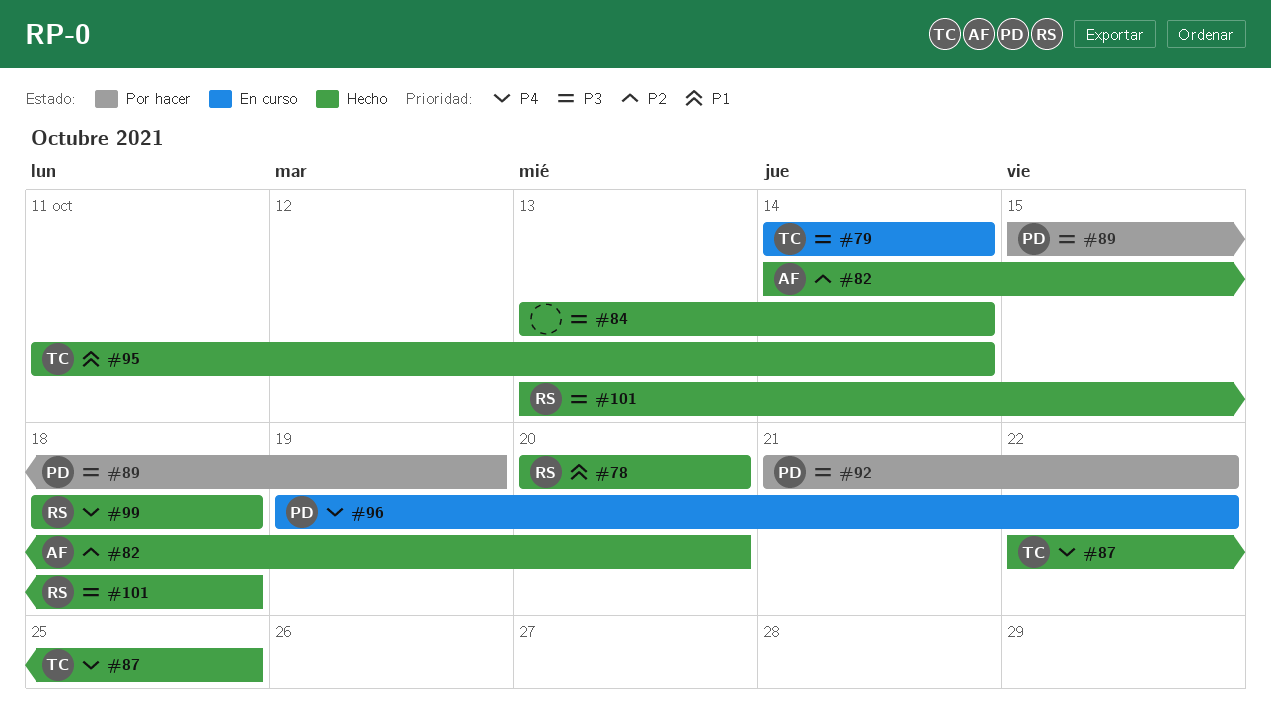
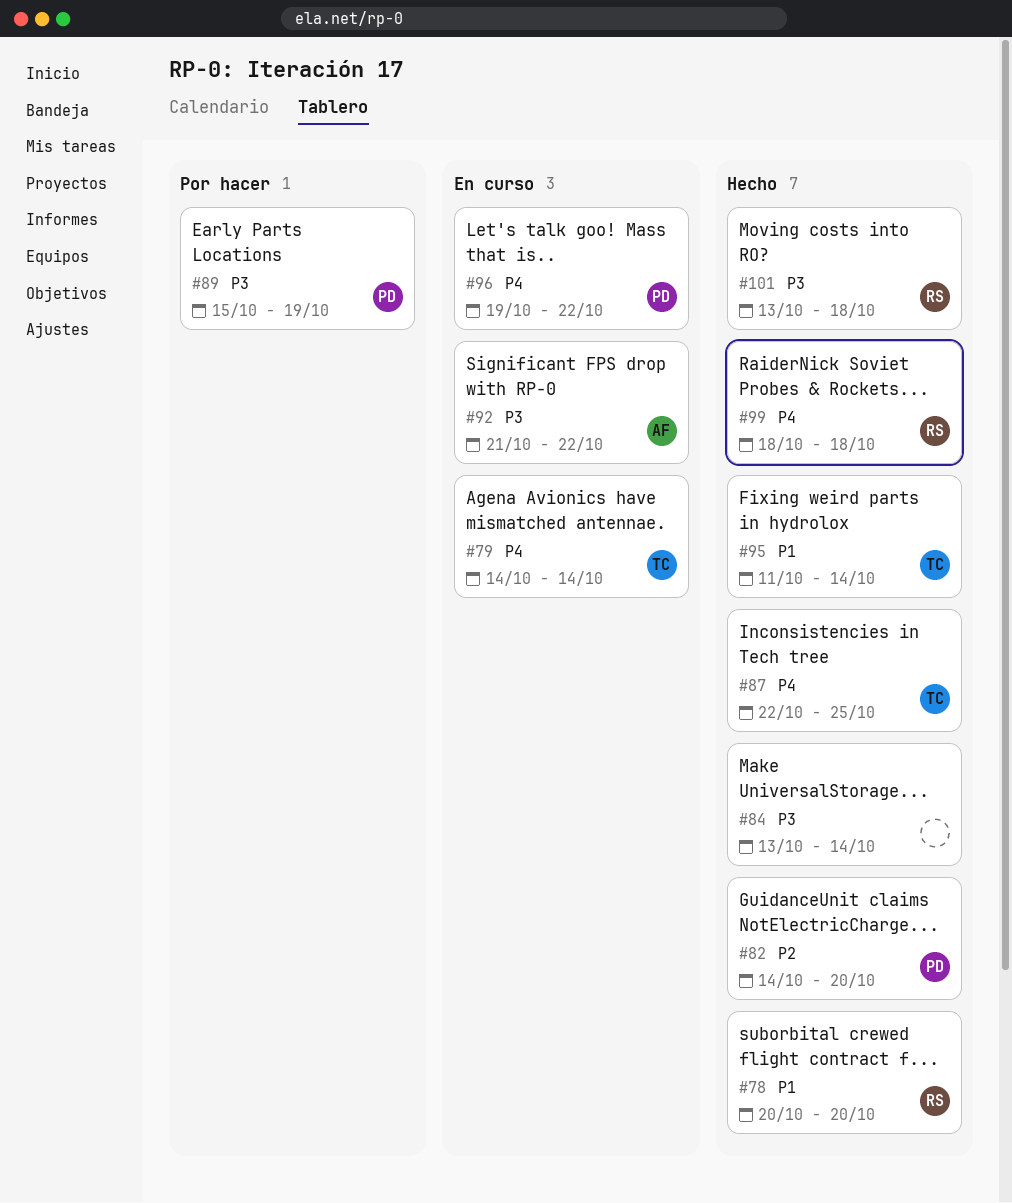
#79, priority: P3 -> P4
#82, owner: AF -> PD
#92, status: Por hacer -> En curso
#92, owner: PD -> AF

